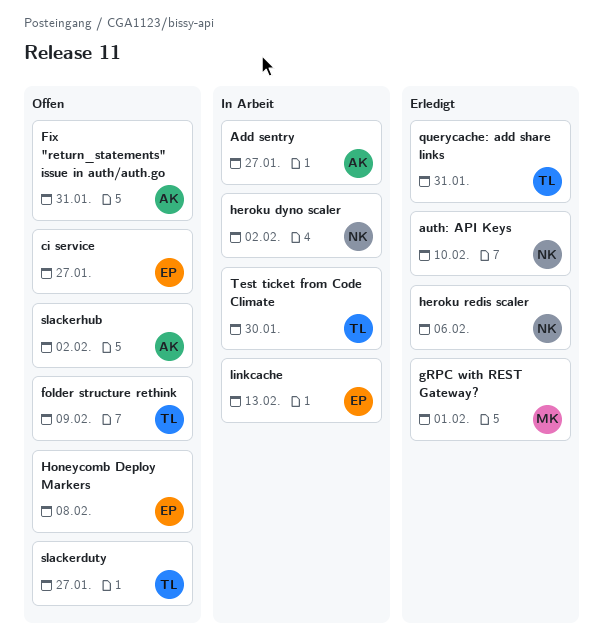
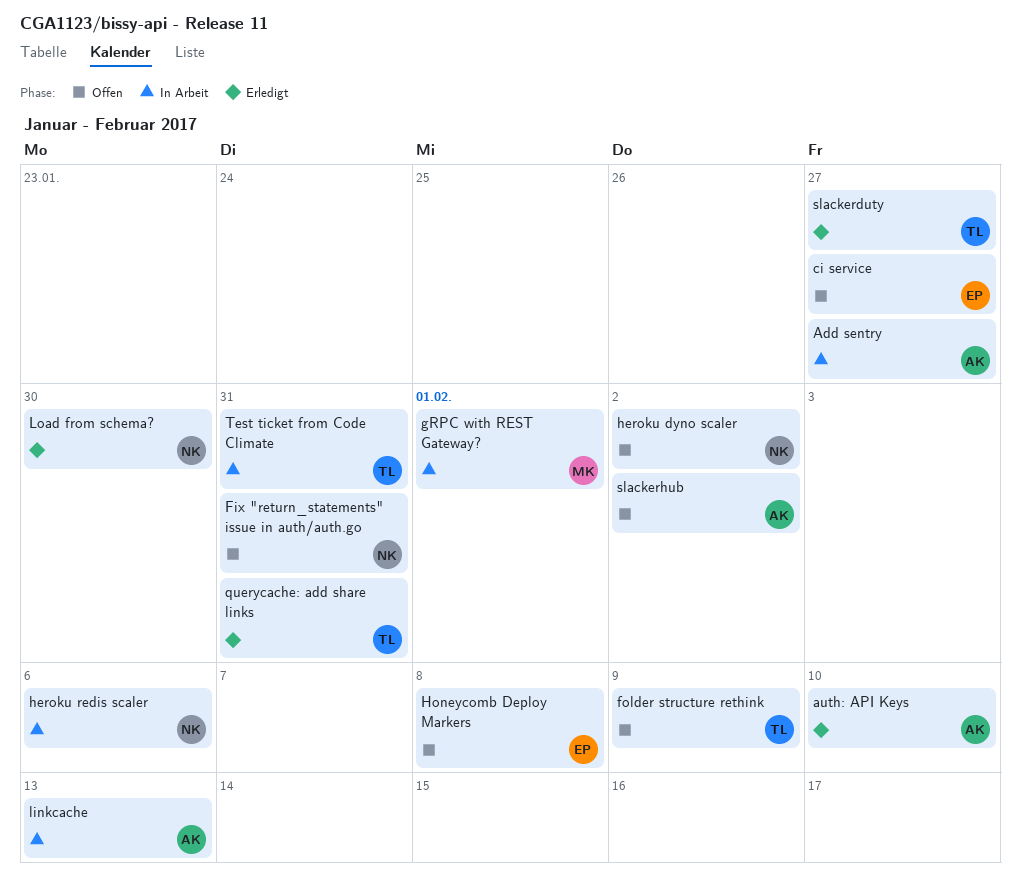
auth: API Keys, owner: NK -> AK
Fix "return_statements" issue in auth/auth.go, owner: AK -> NK
gRPC with REST Gateway?, status: Erledigt -> In Arbeit
heroku dyno scaler, status: In Arbeit -> Offen
heroku redis scaler, status: Erledigt -> In Arbeit
linkcache, owner: EP -> AK
Load from schema?: none -> present
slackerduty, status: Offen -> Erledigt
Test ticket from Code Climate, due: Jan 30 -> Jan 31

